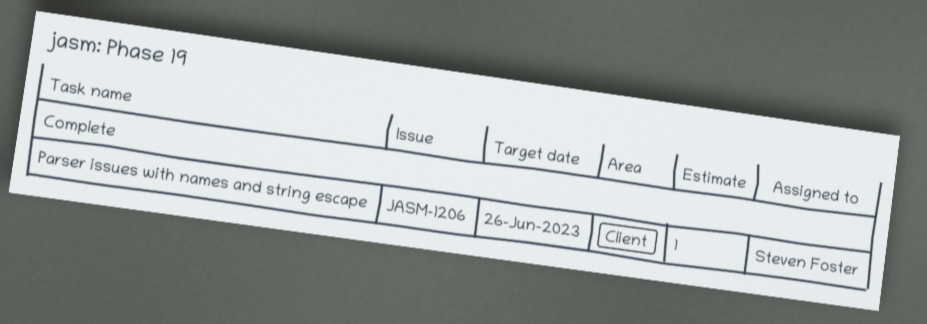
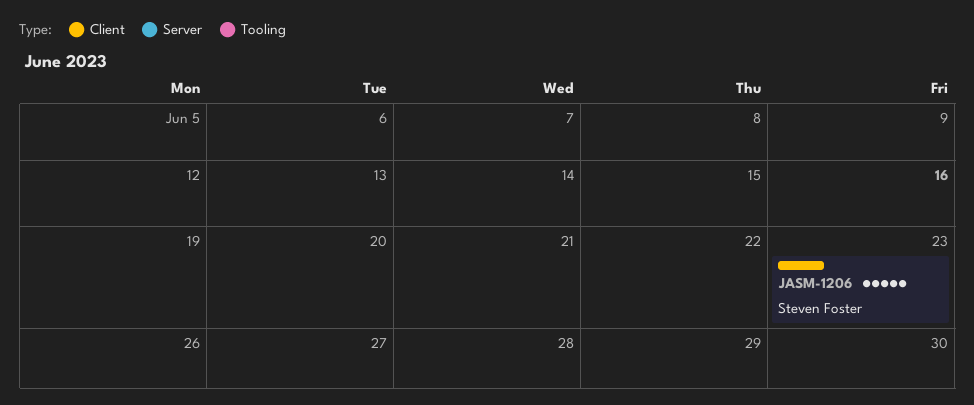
JASM-1206, estimate: 1 -> 5
JASM-1206, due: Jun 26 -> Jun 23

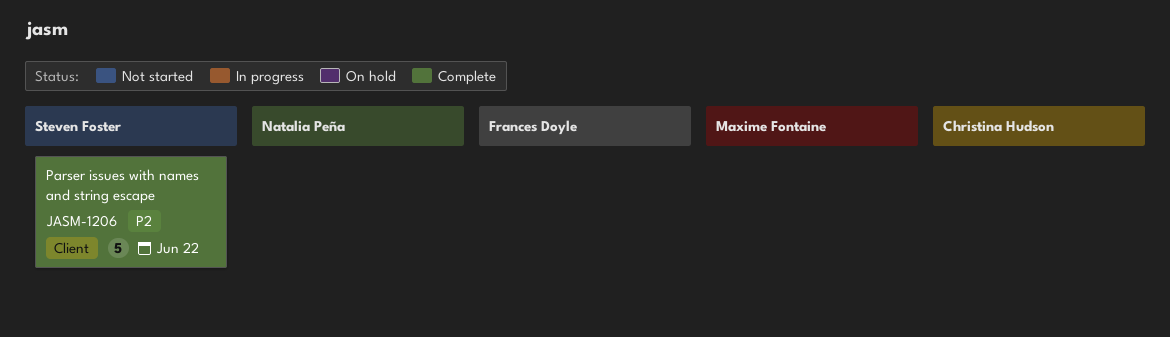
JASM-1206, due: Jun 23 -> Jun 22

